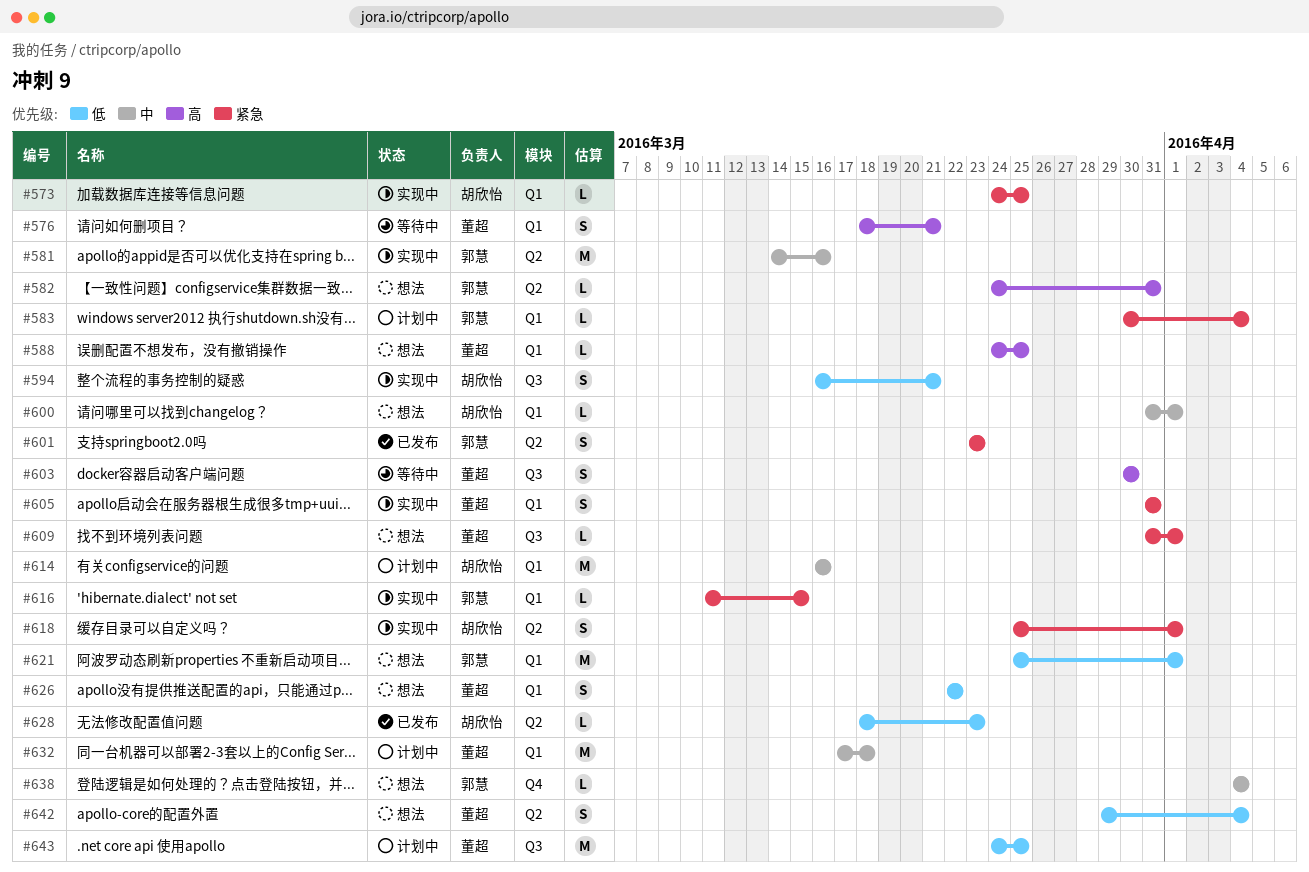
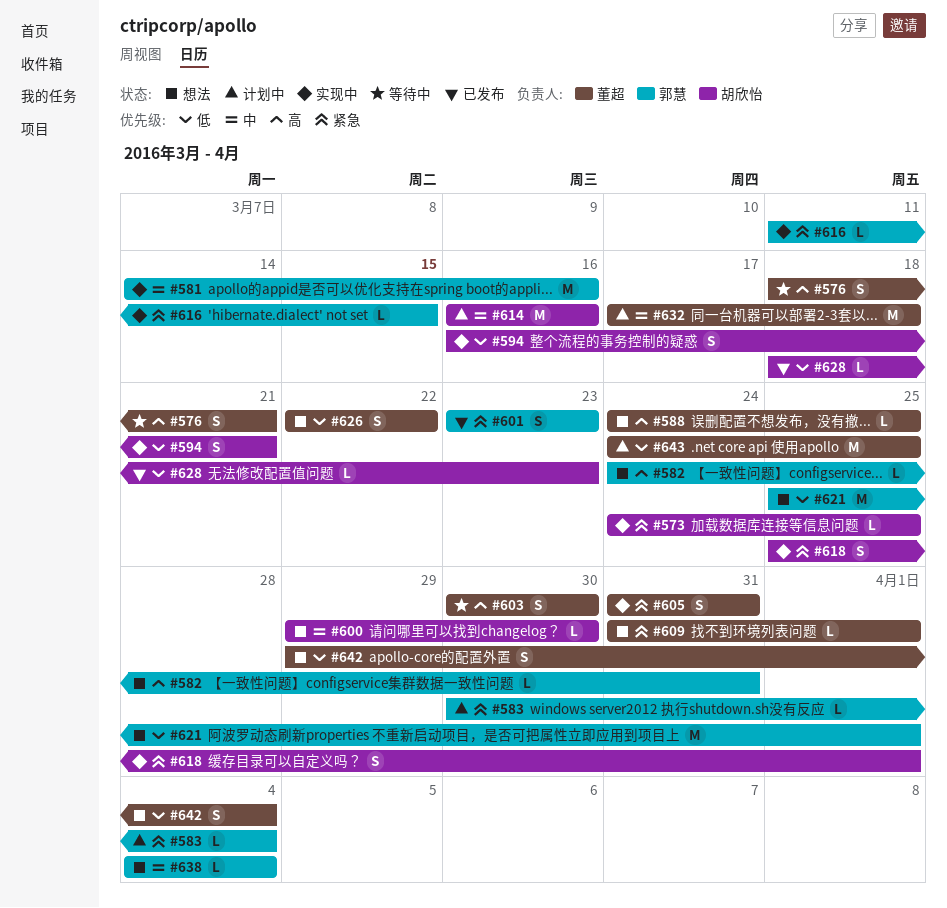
#600, start: Mar 31 -> Mar 29
#600, due: Apr 1 -> Mar 30

